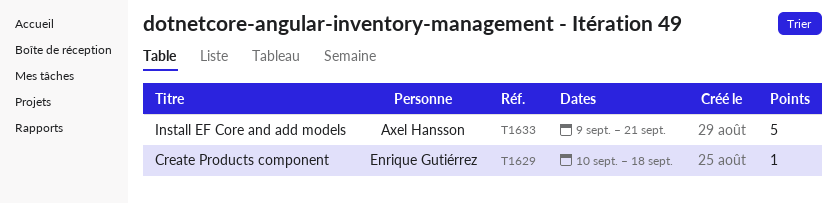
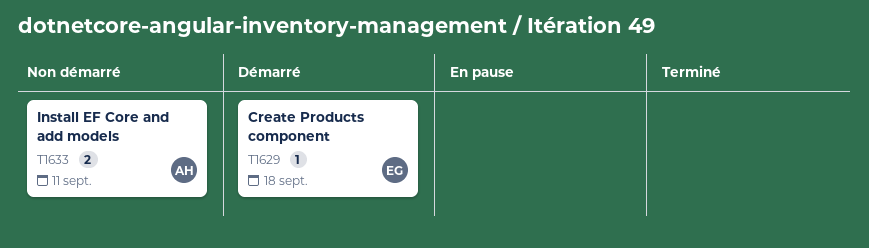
T1633, estimate: 5 -> 2
T1633, due: Sep 21 -> Sep 11

